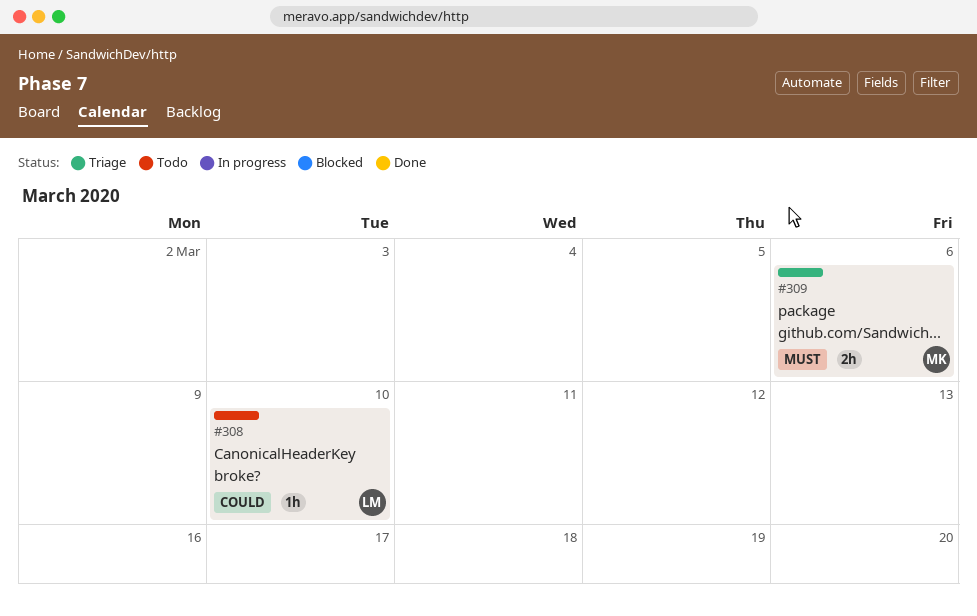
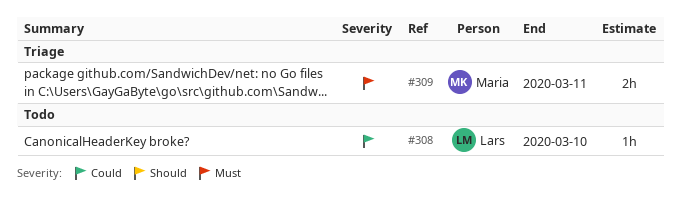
#309, due: Mar 6 -> Mar 11

